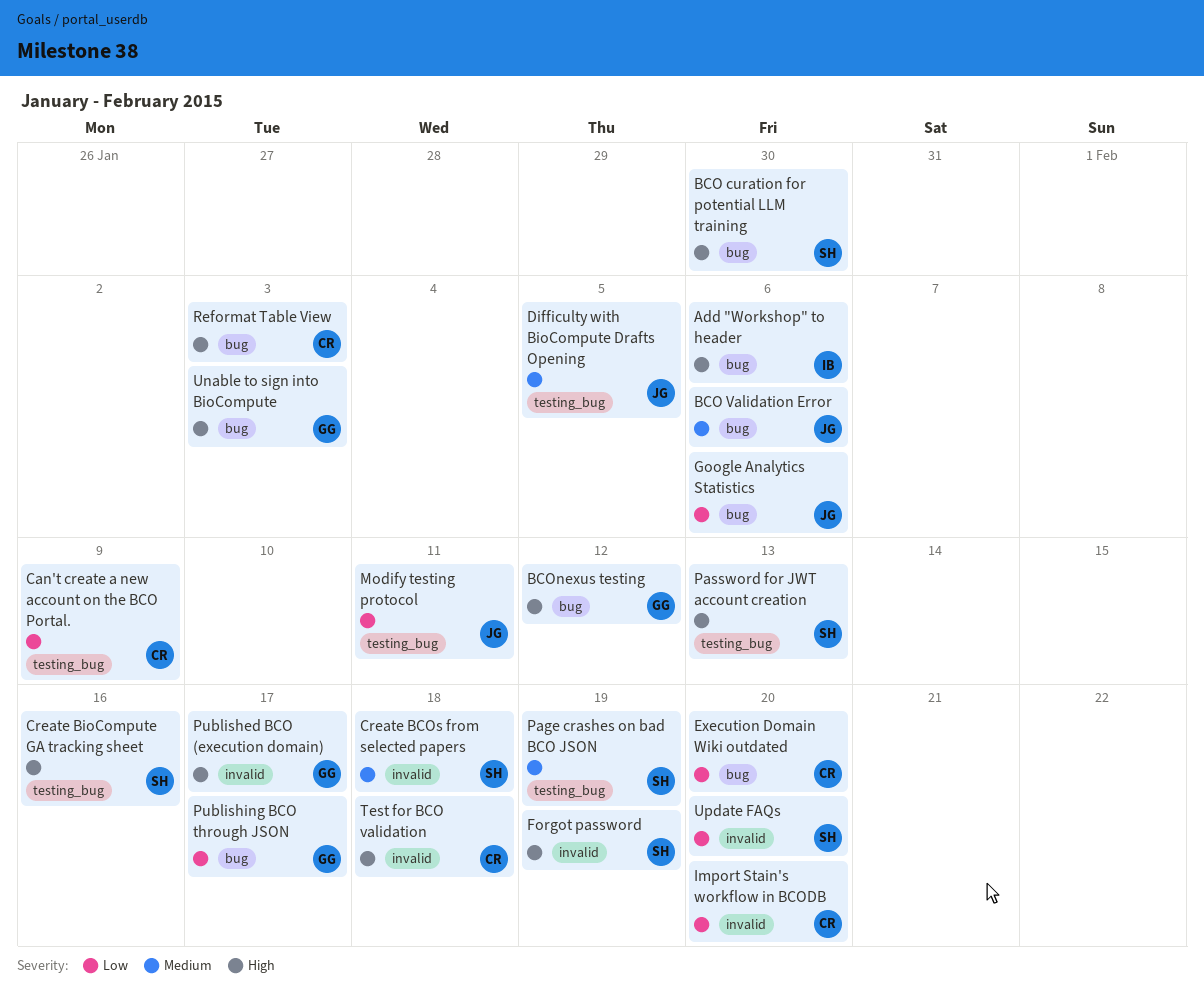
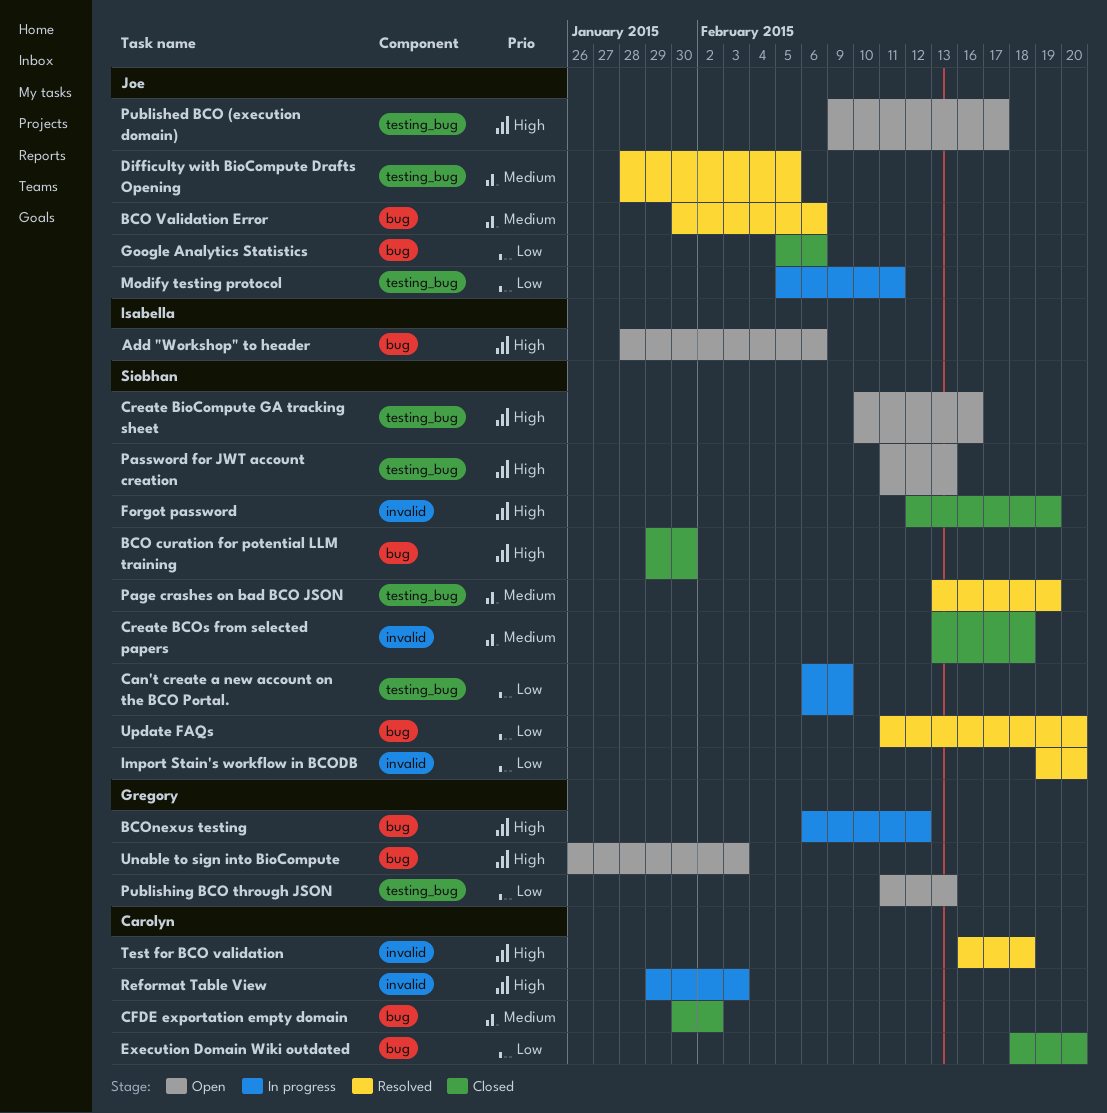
Can't create a new account on the BCO Portal., owner: Carolyn -> Siobhan
CFDE exportation empty domain: none -> present
Import Stain's workflow in BCODB, owner: Carolyn -> Siobhan
Published BCO (execution domain), owner: Gregory -> Joe
Published BCO (execution domain), label: invalid -> testing_bug
Publishing BCO through JSON, label: bug -> testing_bug
Publishing BCO through JSON, due: Feb 17 -> Feb 13
Reformat Table View, label: bug -> invalid
Update FAQs, label: invalid -> bug

